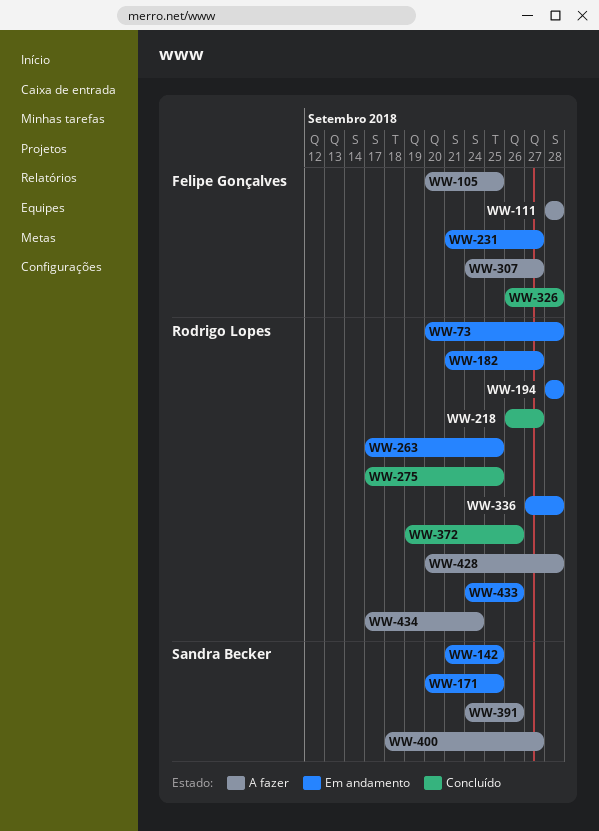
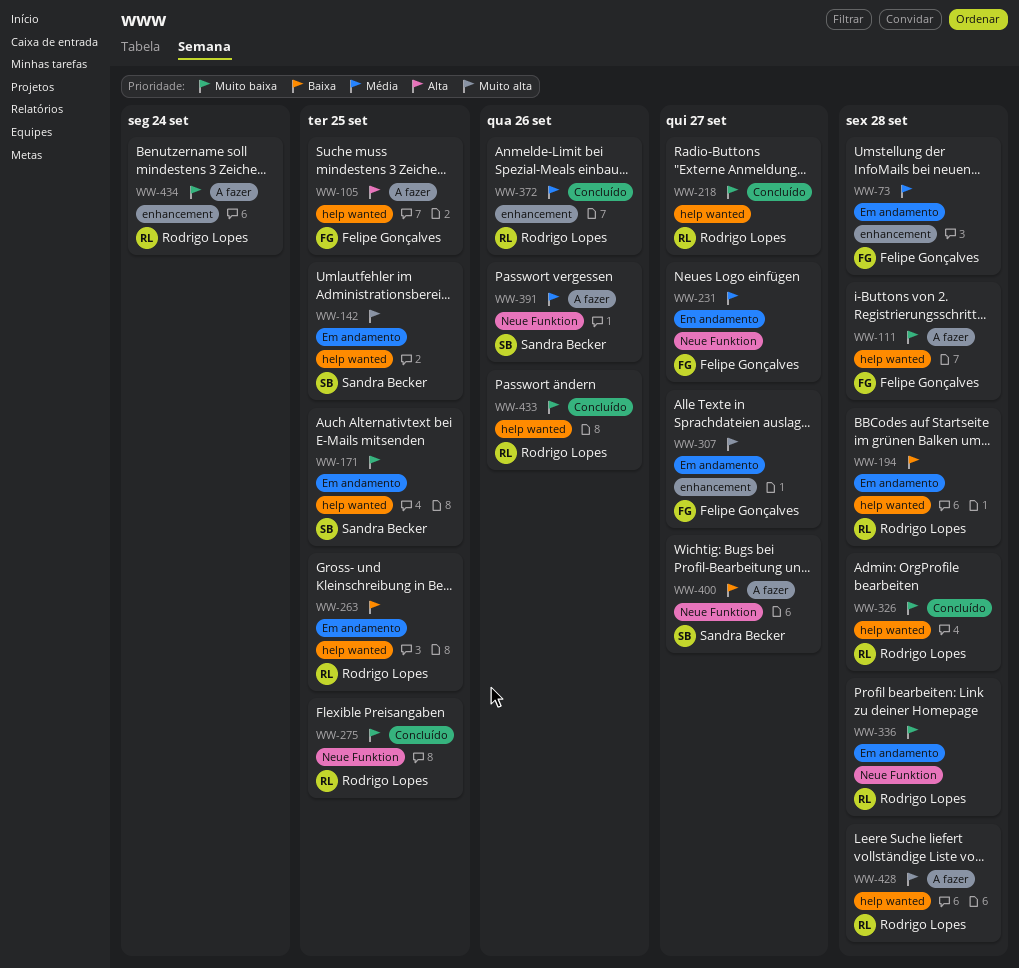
WW-73, owner: Rodrigo Lopes -> Felipe Gonçalves
WW-182: present -> none
WW-307, status: A fazer -> Em andamento
WW-326, owner: Felipe Gonçalves -> Rodrigo Lopes
WW-433, status: Em andamento -> Concluído

